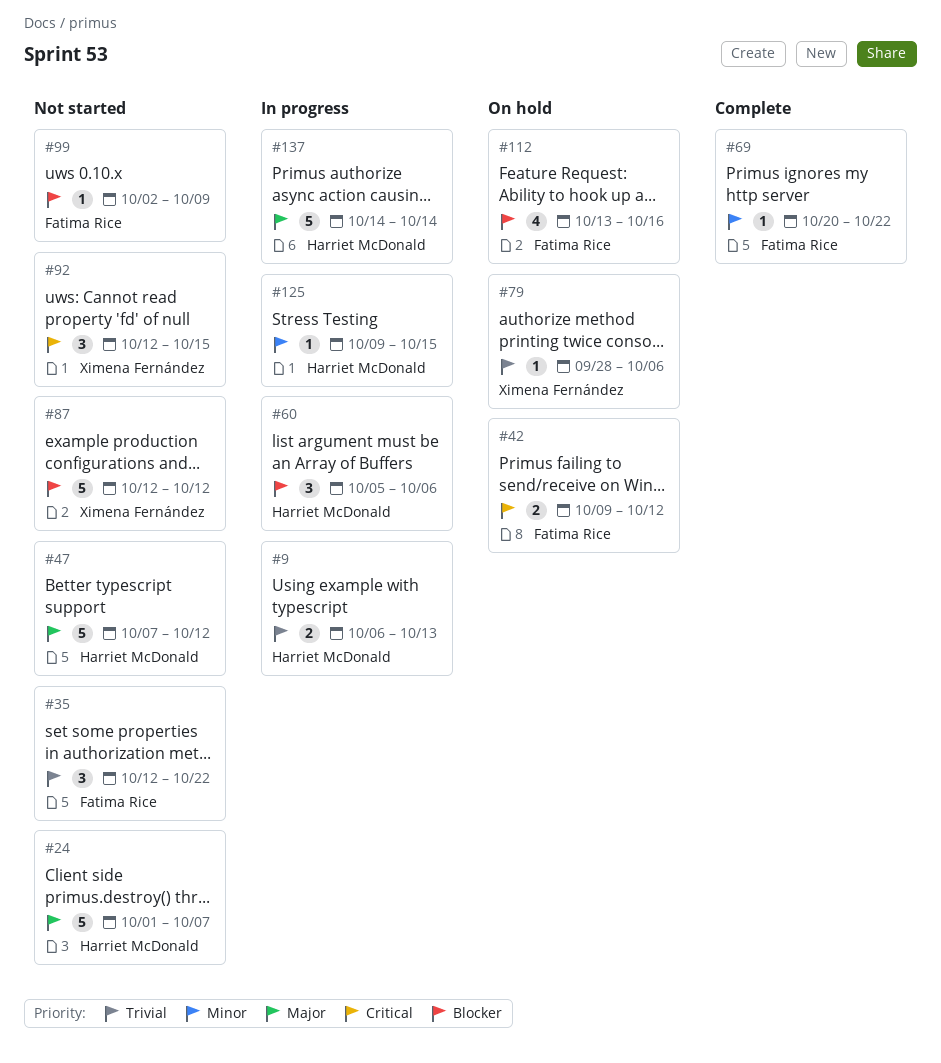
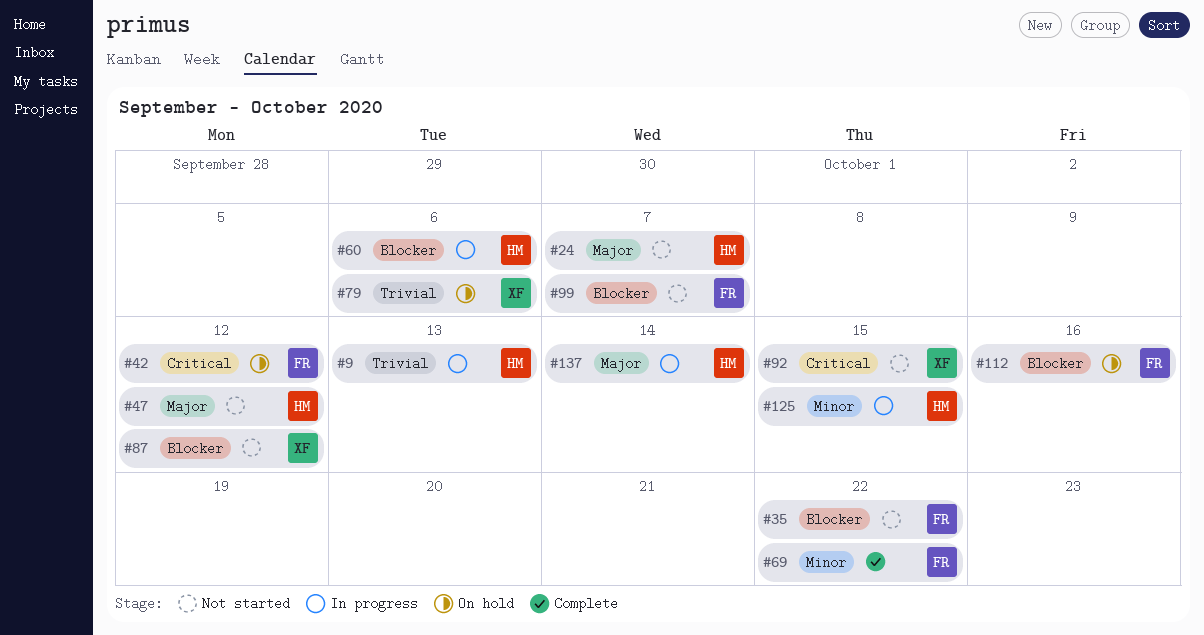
#35, priority: Trivial -> Blocker
#99, due: Oct 9 -> Oct 7

